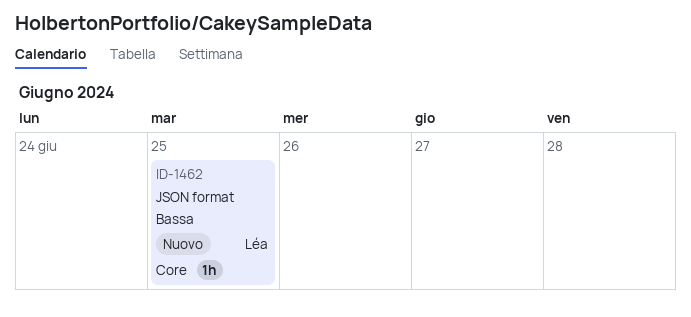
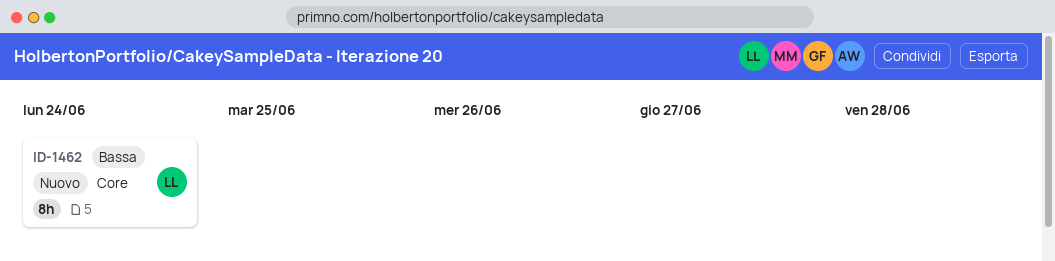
ID-1462, estimate: 1h -> 8h
ID-1462, due: Jun 25 -> Jun 24

